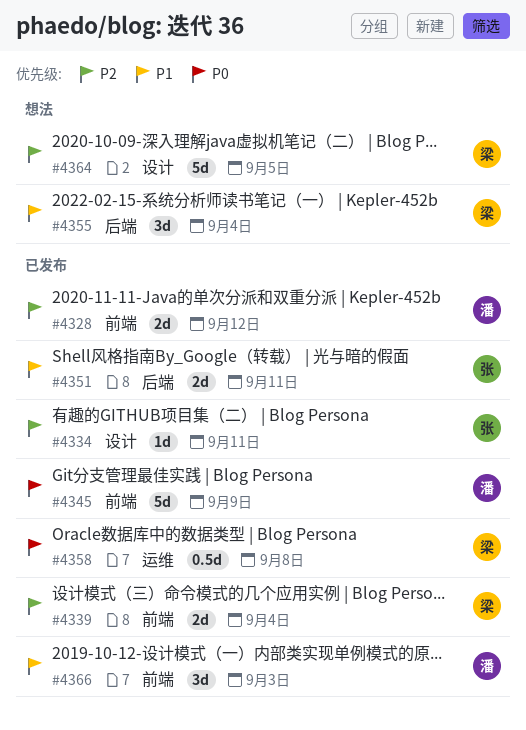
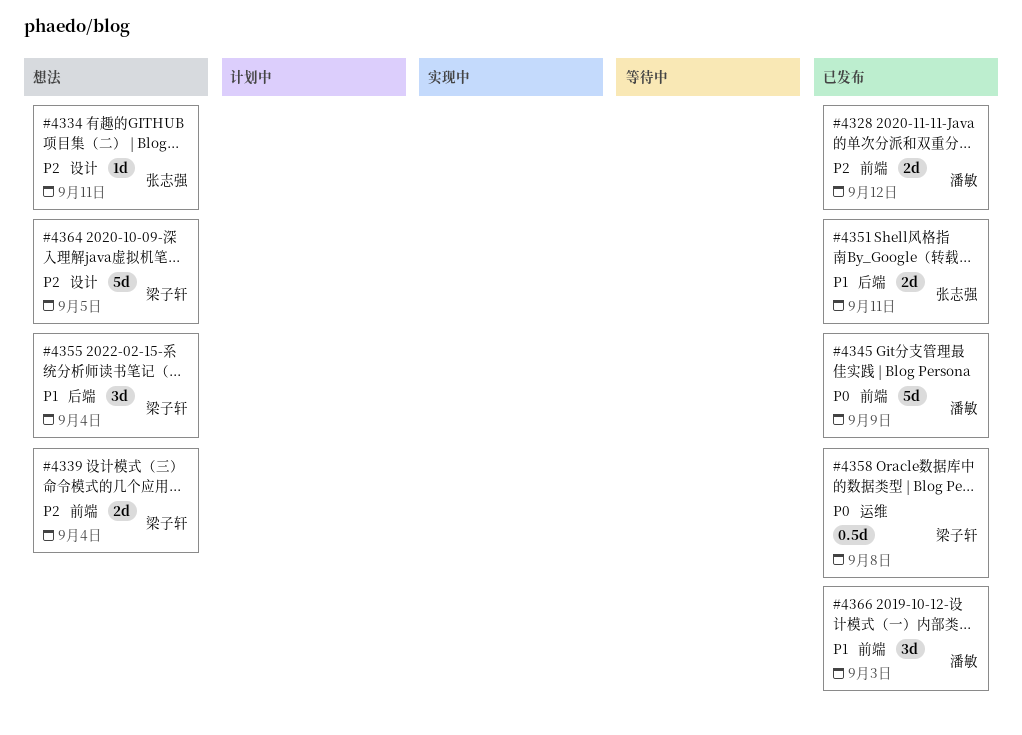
#4334, status: 已发布 -> 想法
#4339, status: 已发布 -> 想法

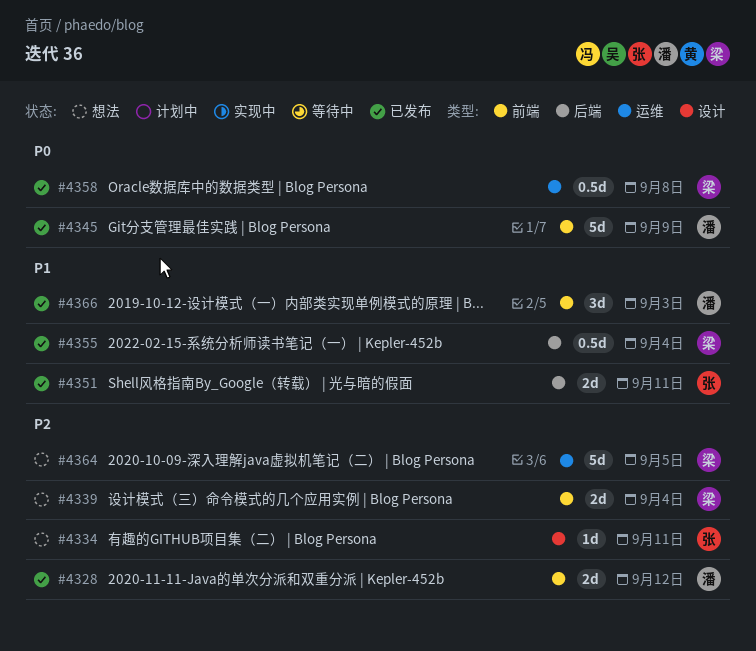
#4355, status: 想法 -> 已发布
#4355, estimate: 3d -> 0.5d
#4364, label: 设计 -> 运维

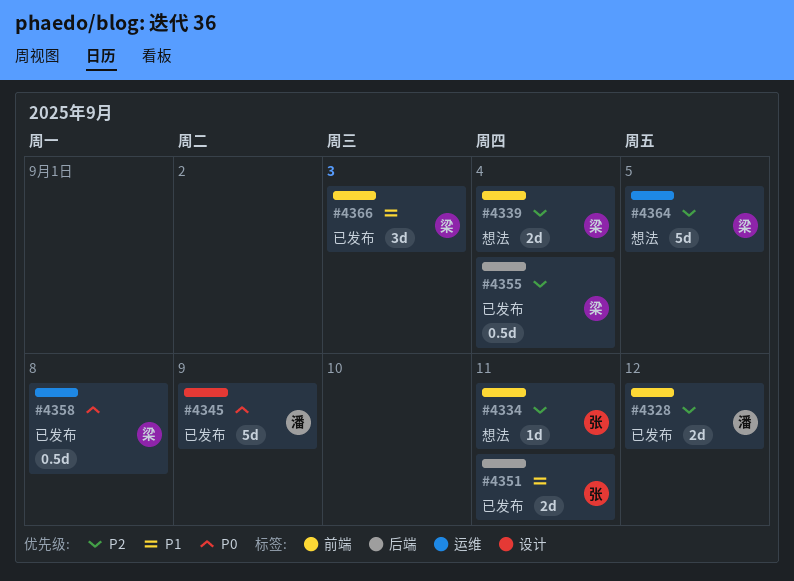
#4334, label: 设计 -> 前端
#4345, label: 前端 -> 设计
#4355, priority: P1 -> P2
#4366, owner: 潘 -> 梁

